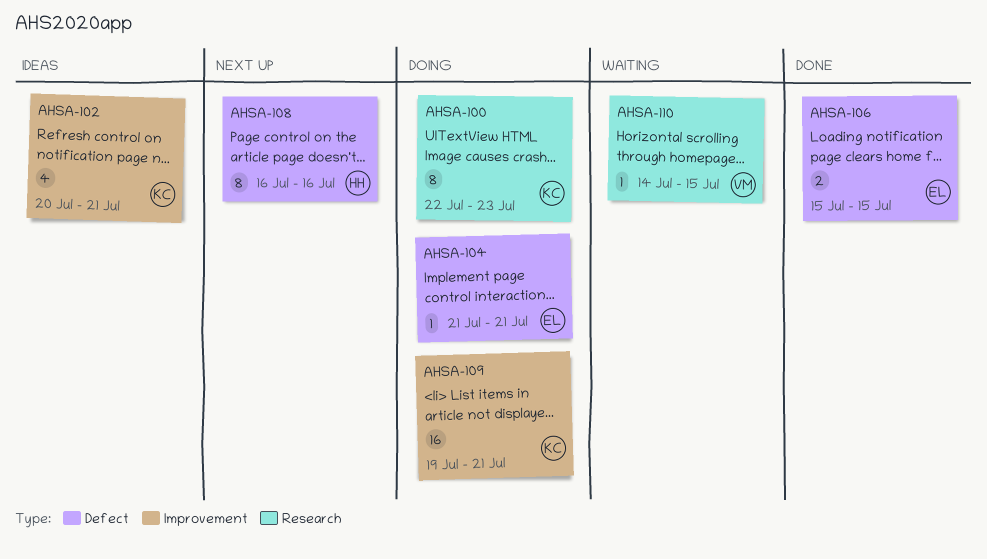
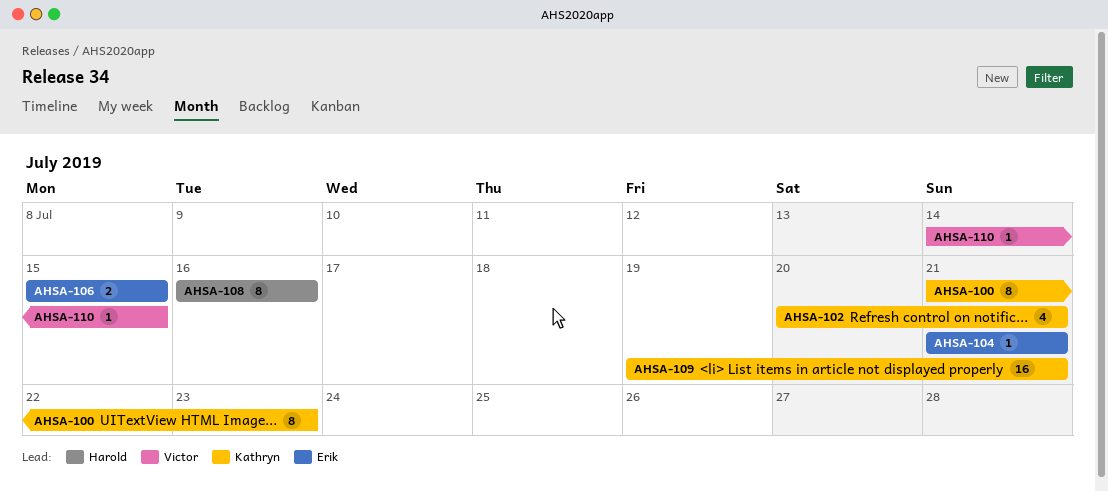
AHSA-100, start: Jul 22 -> Jul 21

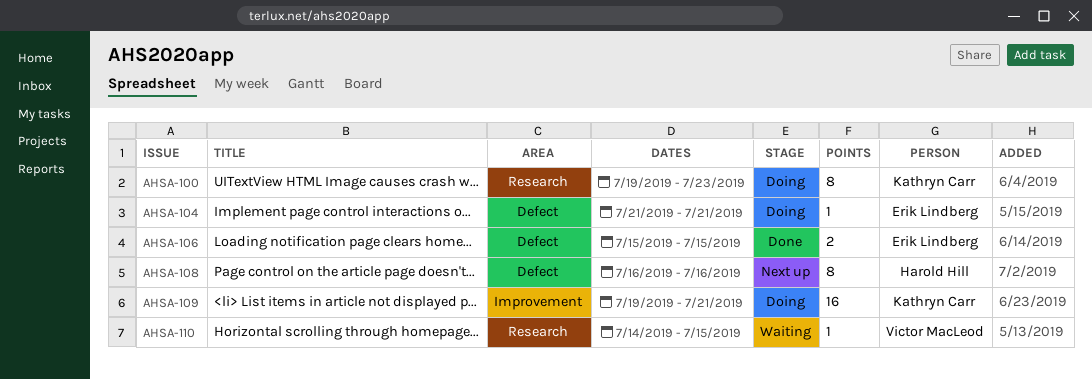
AHSA-100, start: Jul 21 -> Jul 19
AHSA-102: present -> none

